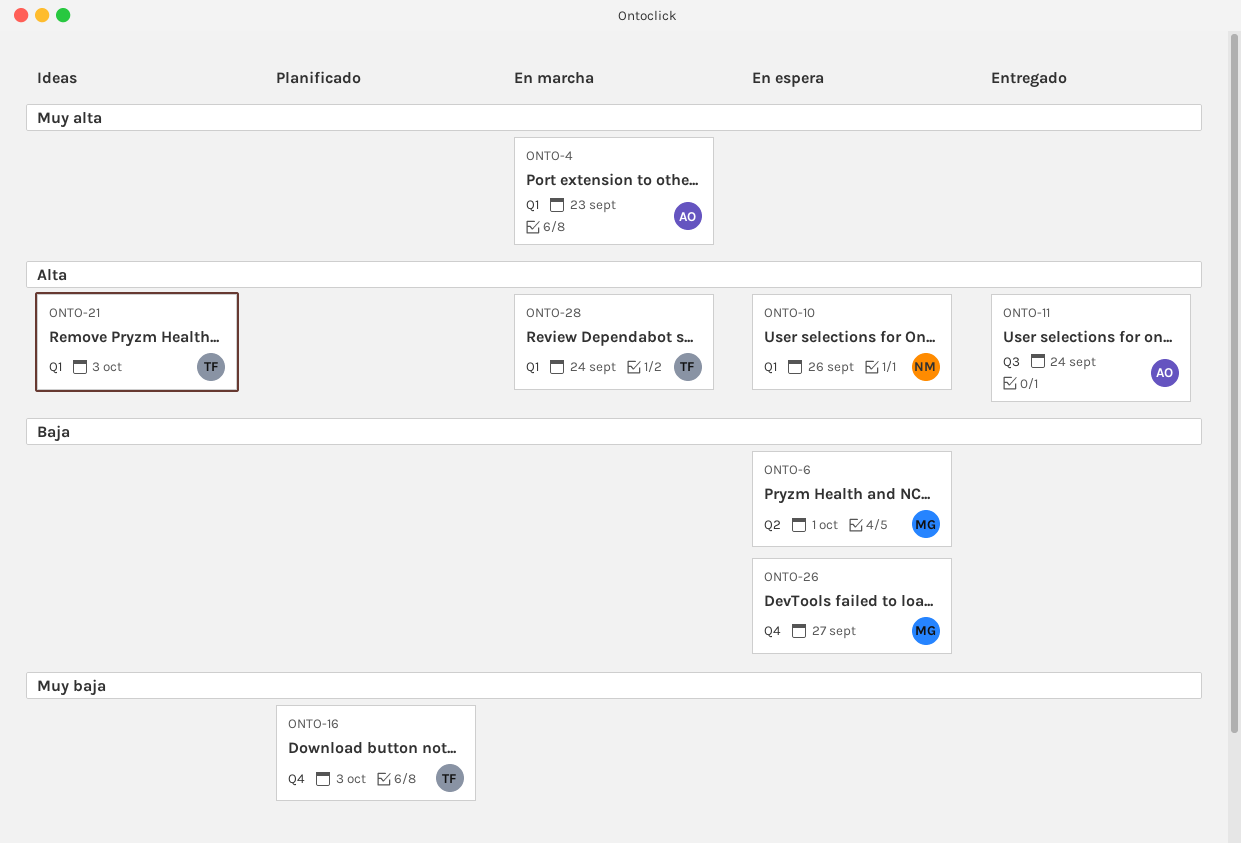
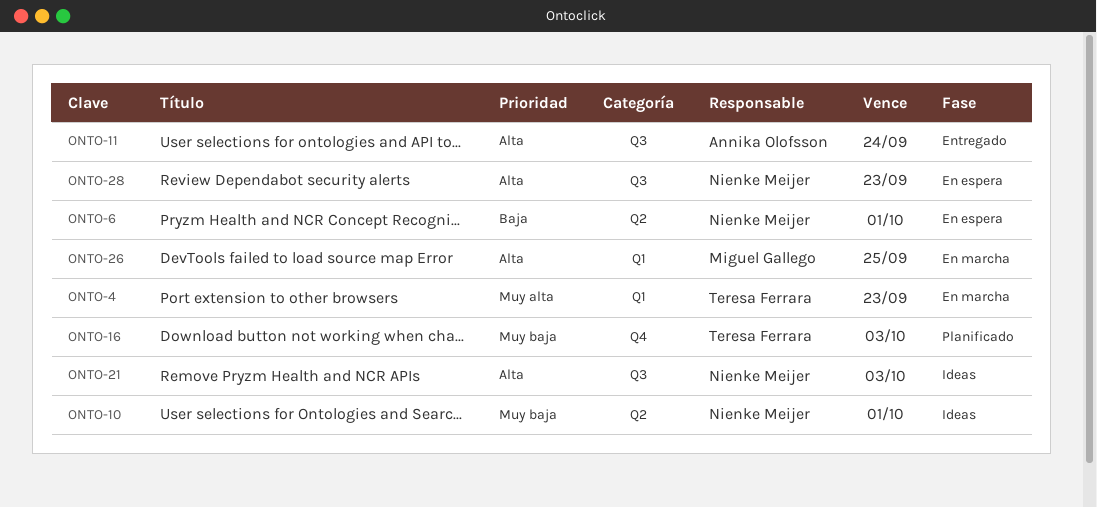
ONTO-4, owner: Annika Olofsson -> Teresa Ferrara
ONTO-6, owner: Miguel Gallego -> Nienke Meijer
ONTO-10, status: En espera -> Ideas
ONTO-10, priority: Alta -> Muy baja
ONTO-10, label: Q1 -> Q2
ONTO-10, due: Sep 26 -> Oct 1
ONTO-21, owner: Teresa Ferrara -> Nienke Meijer
ONTO-21, label: Q1 -> Q3
ONTO-26, status: En espera -> En marcha
ONTO-26, priority: Baja -> Alta
ONTO-26, label: Q4 -> Q1
ONTO-26, due: Sep 27 -> Sep 25
ONTO-28, status: En marcha -> En espera
ONTO-28, owner: Teresa Ferrara -> Nienke Meijer
ONTO-28, label: Q1 -> Q3
ONTO-28, due: Sep 24 -> Sep 23

